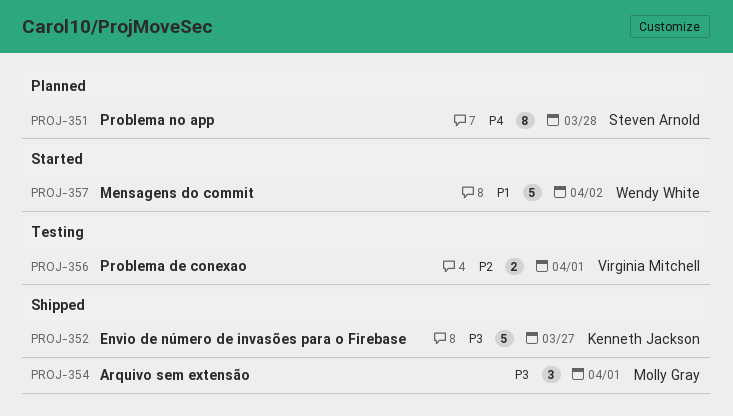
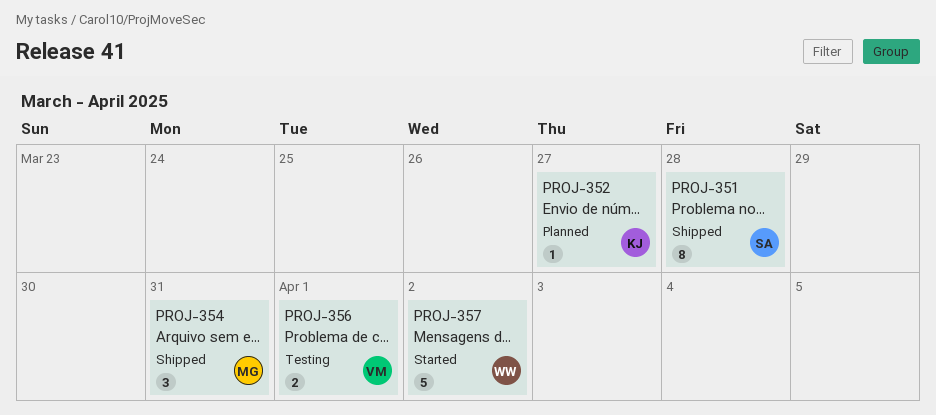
PROJ-351, status: Planned -> Shipped
PROJ-352, status: Shipped -> Planned
PROJ-352, estimate: 5 -> 1
PROJ-354, due: Apr 1 -> Mar 31

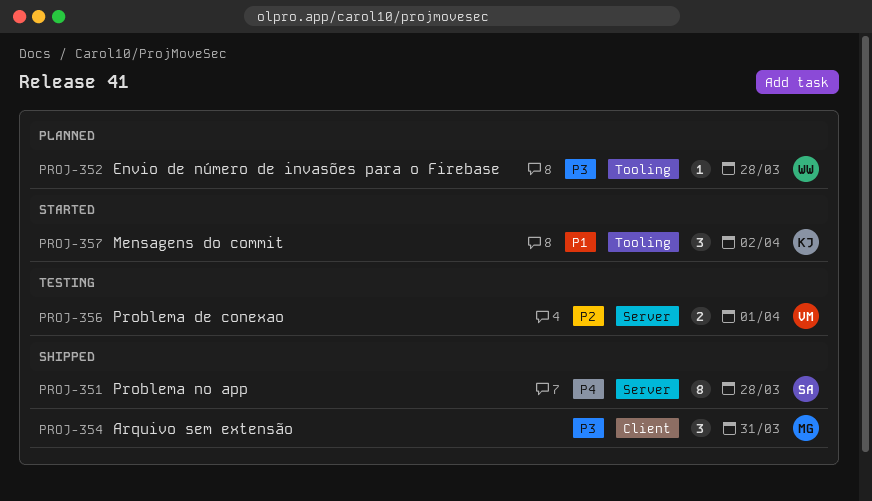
PROJ-352, owner: KJ -> WW
PROJ-352, due: Mar 27 -> Mar 28
PROJ-357, owner: WW -> KJ
PROJ-357, estimate: 5 -> 3

